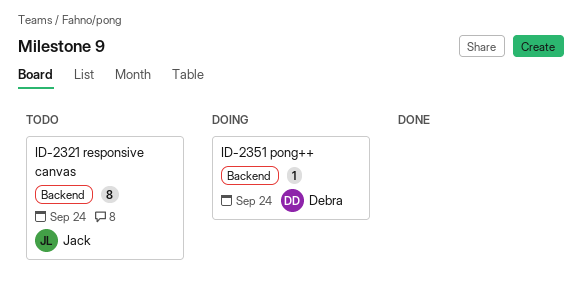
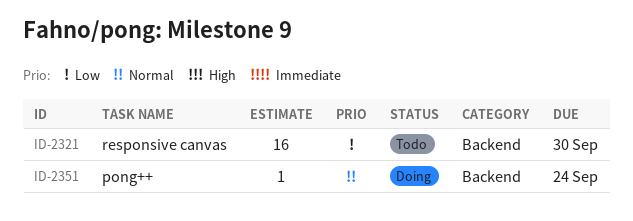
ID-2321, estimate: 8 -> 16
ID-2321, due: Sep 24 -> Sep 30

